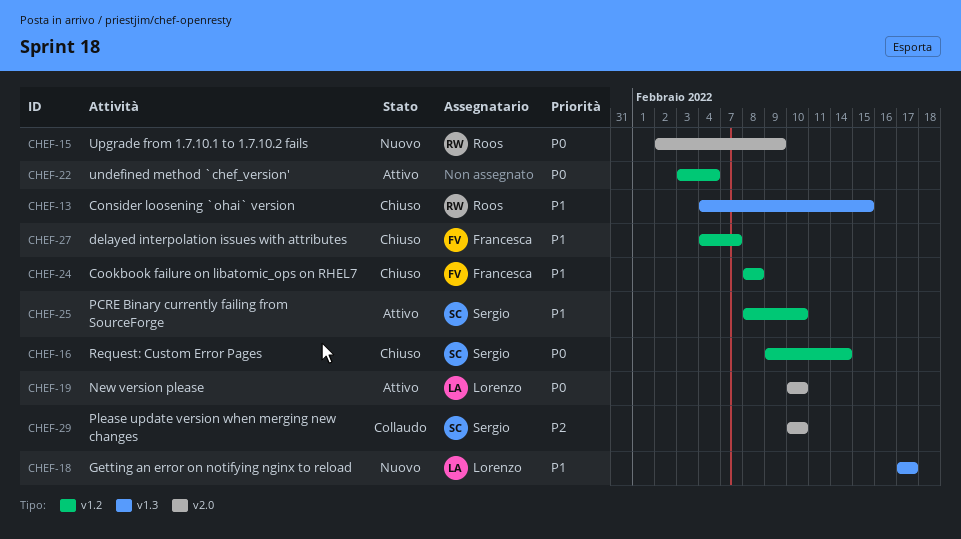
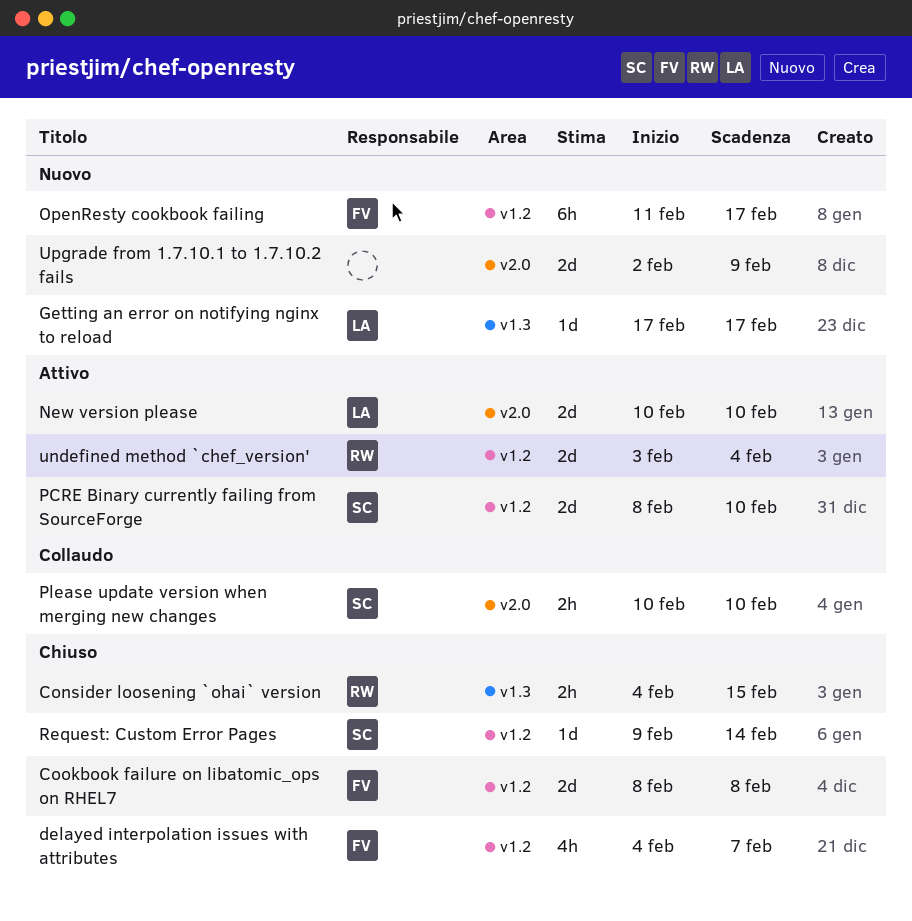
OpenResty cookbook failing: none -> present
undefined method `chef_version', owner: none -> Roos
Upgrade from 1.7.10.1 to 1.7.10.2 fails, owner: Roos -> none

